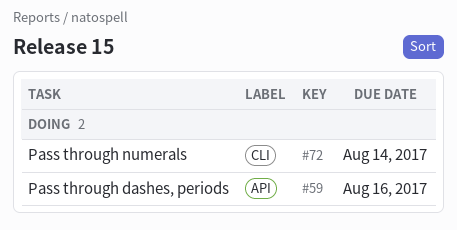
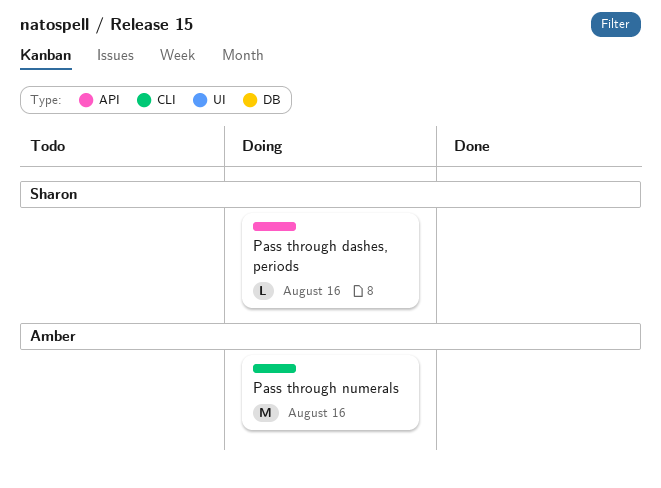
Pass through numerals, due: Aug 14 -> Aug 16

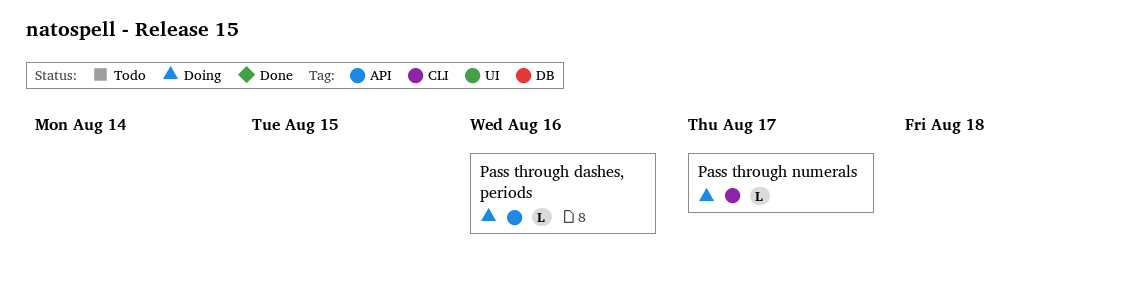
Pass through numerals, estimate: M -> L
Pass through numerals, due: Aug 16 -> Aug 17

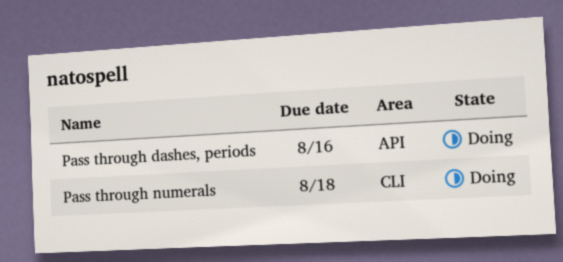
Pass through numerals, due: Aug 17 -> Aug 18

